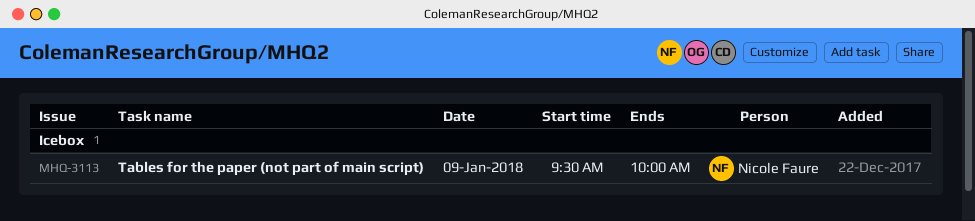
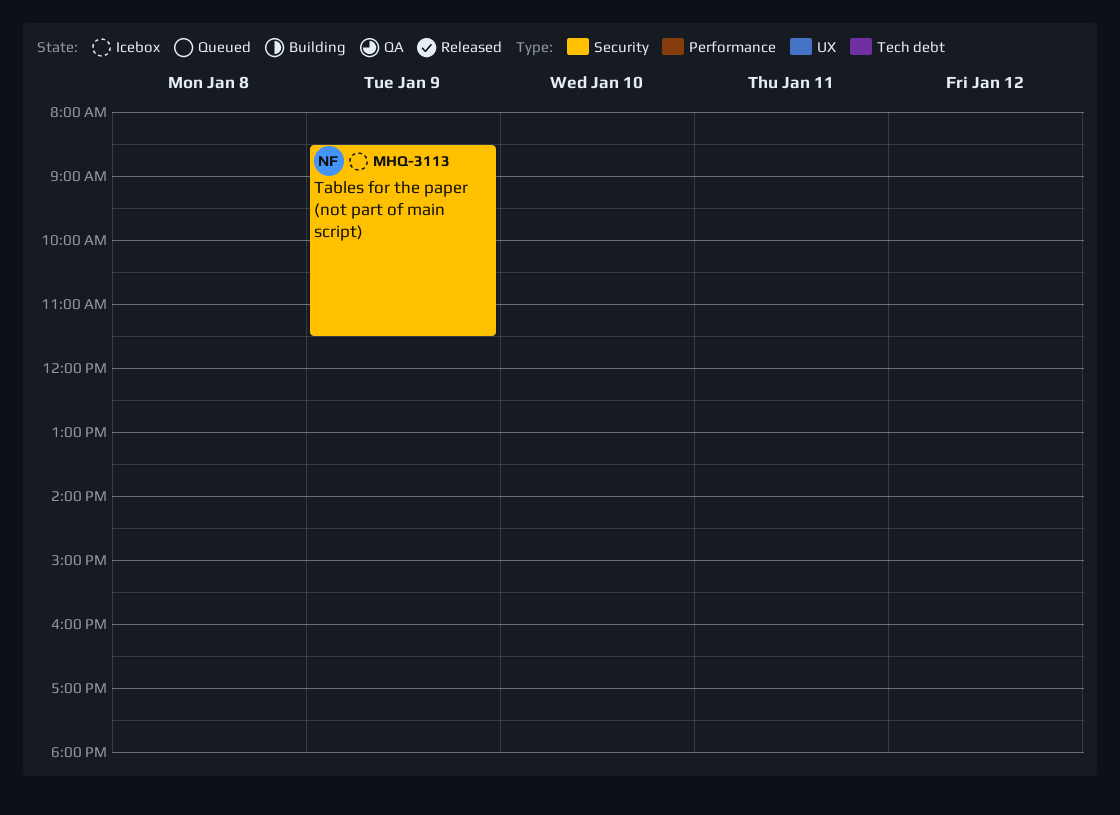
MHQ-3113, begins: 09:30 -> 08:30
MHQ-3113, ends: 10:00 -> 11:30

